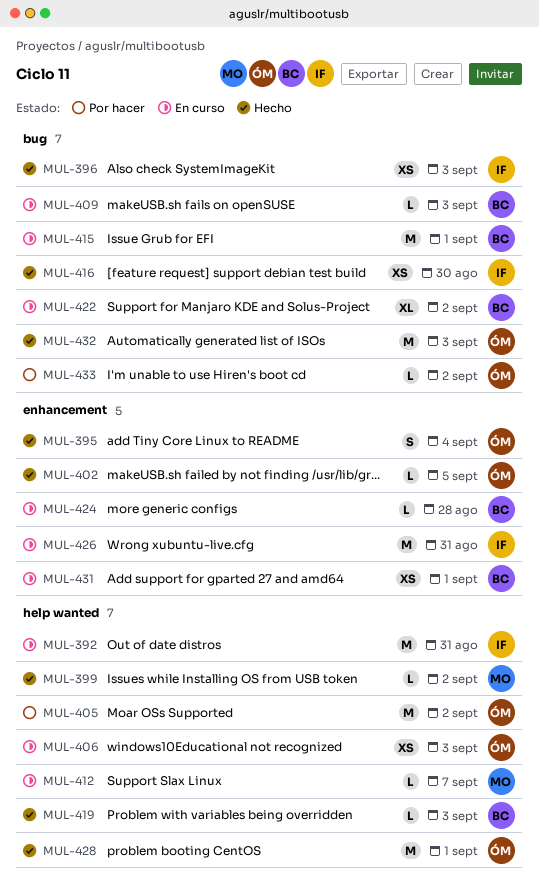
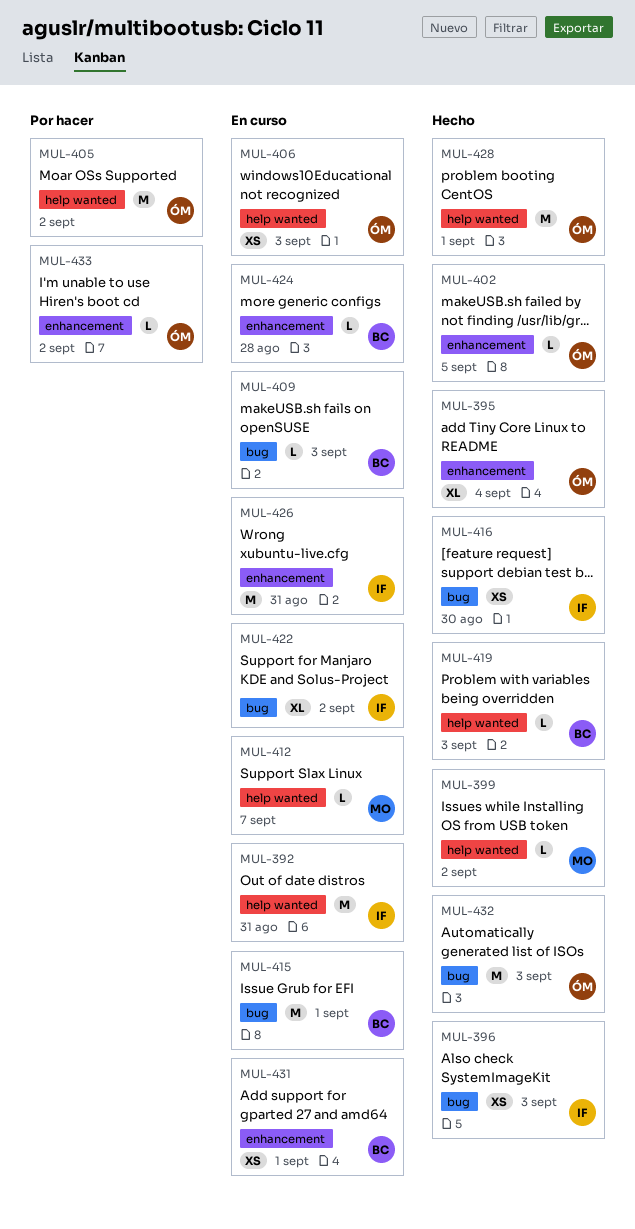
MUL-395, estimate: S -> XL
MUL-422, owner: BC -> IF
MUL-433, label: bug -> enhancement

